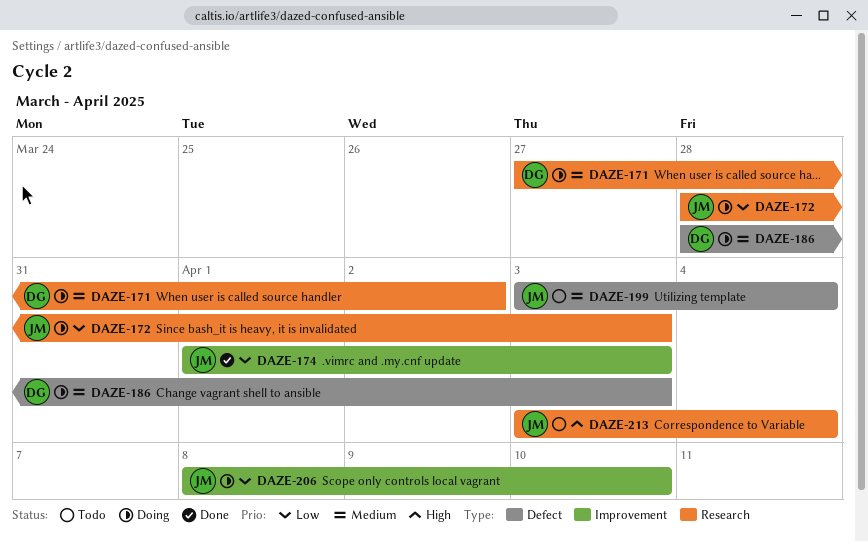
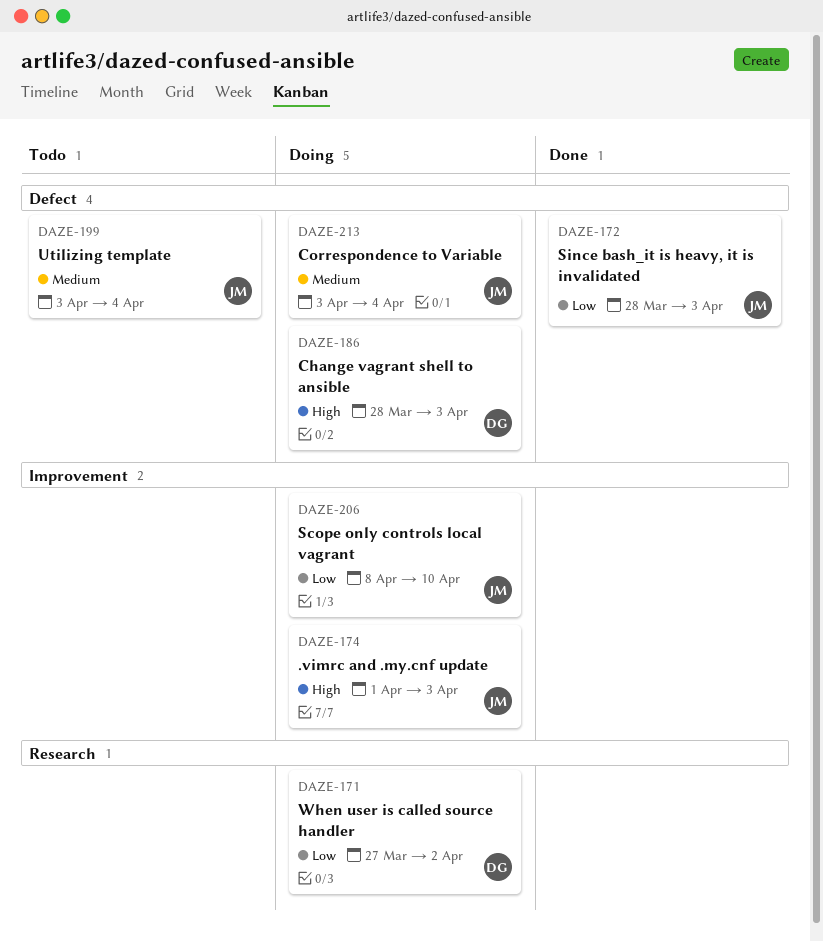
DAZE-171, priority: Medium -> Low
DAZE-172, status: Doing -> Done
DAZE-172, label: Research -> Defect
DAZE-174, status: Done -> Doing
DAZE-174, priority: Low -> High
DAZE-186, priority: Medium -> High
DAZE-213, status: Todo -> Doing
DAZE-213, priority: High -> Medium
DAZE-213, label: Research -> Defect

